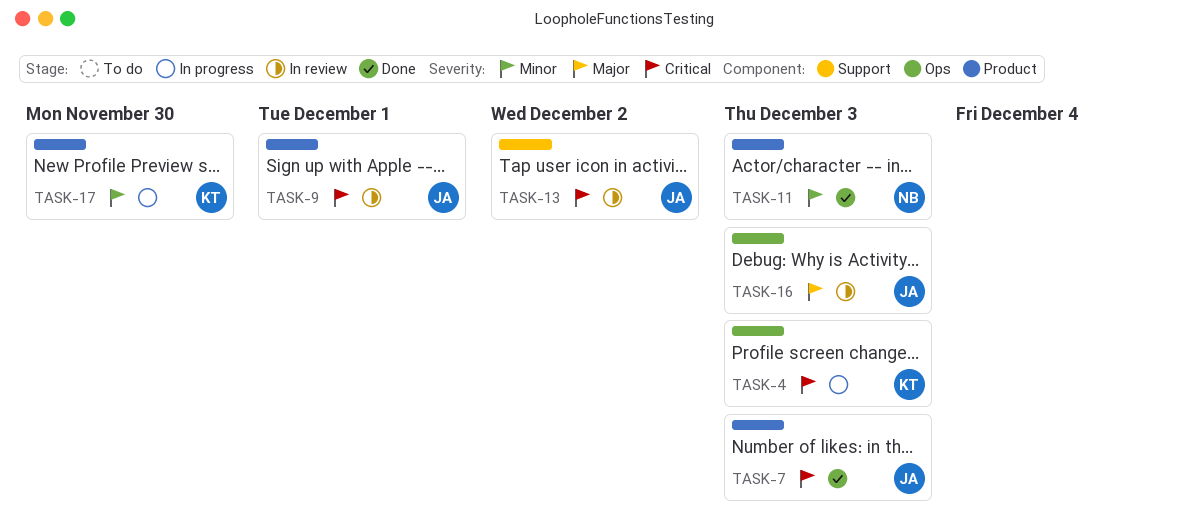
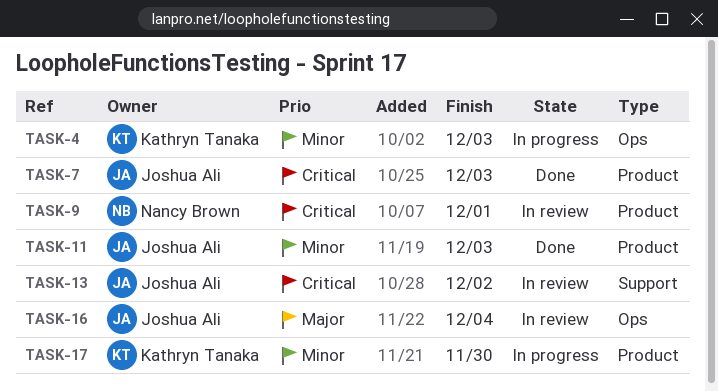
TASK-4, priority: Critical -> Minor
TASK-9, owner: Joshua Ali -> Nancy Brown
TASK-11, owner: Nancy Brown -> Joshua Ali
TASK-16, due: Dec 3 -> Dec 4

